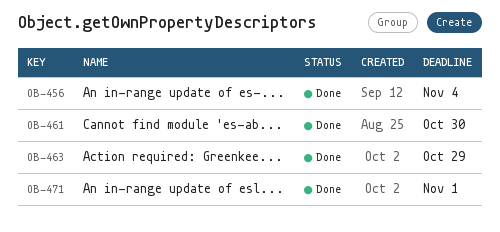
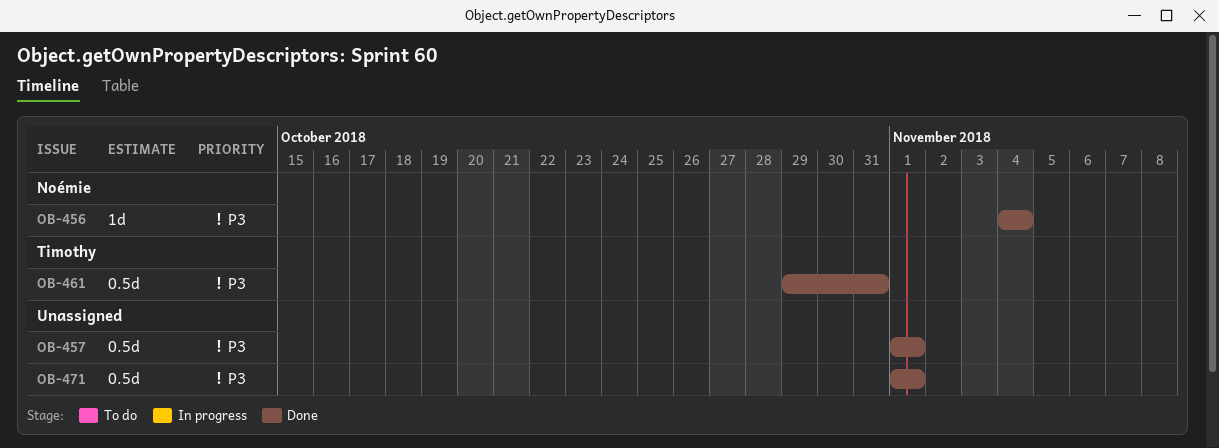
OB-457: none -> present
OB-461, due: Oct 30 -> Oct 31
OB-463: present -> none

